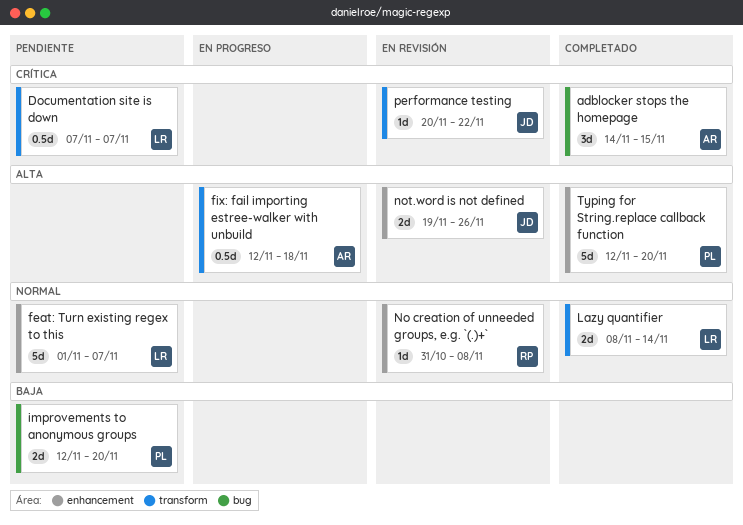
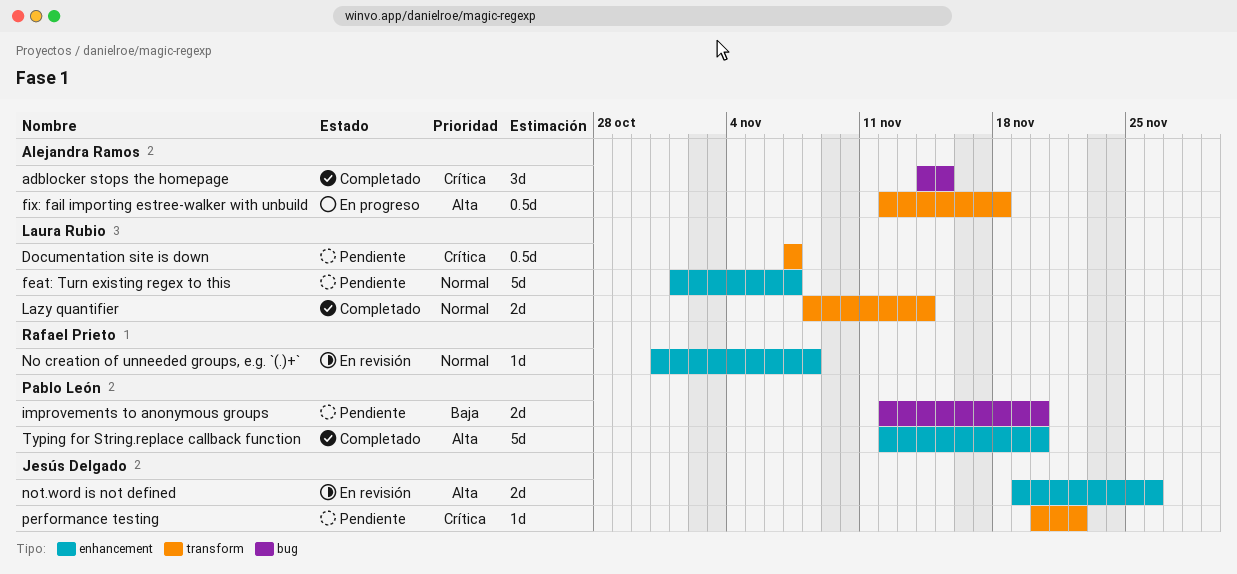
performance testing, status: En revisión -> Pendiente

